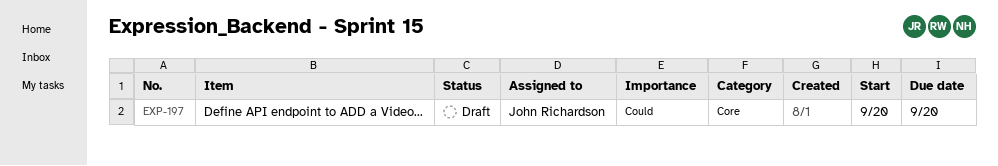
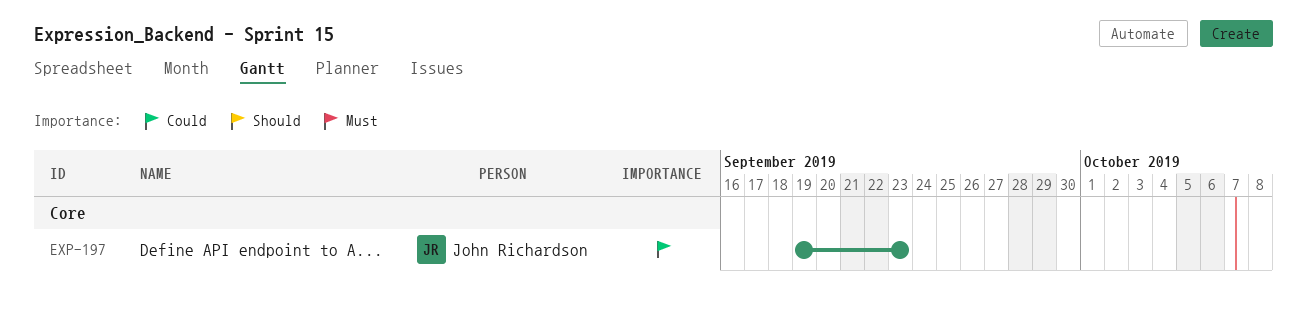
EXP-197, start: Sep 20 -> Sep 19
EXP-197, due: Sep 20 -> Sep 23

